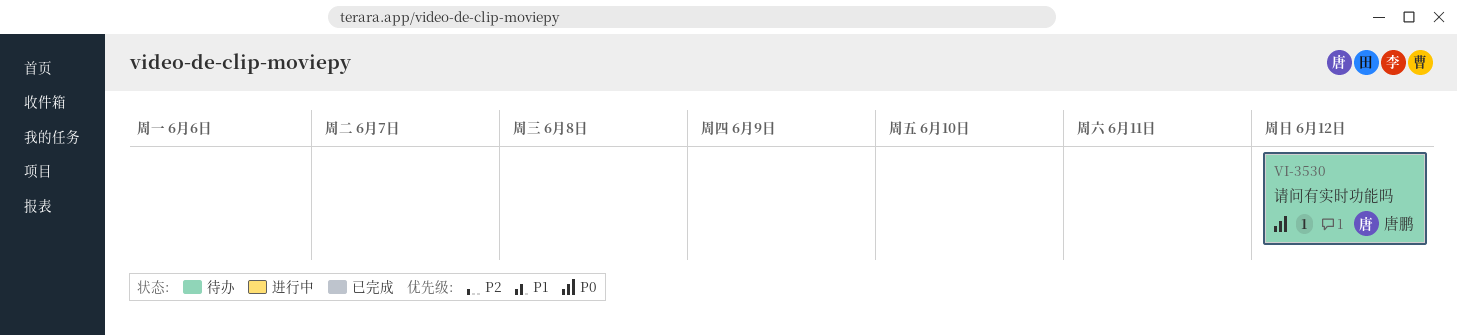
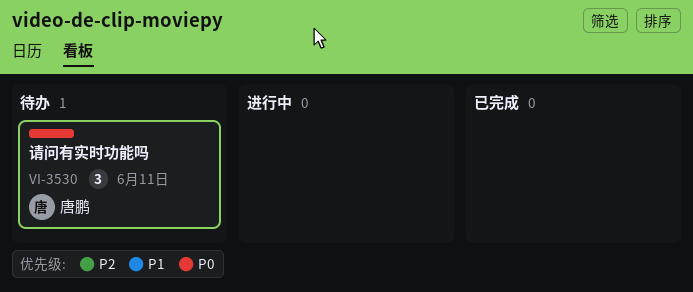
VI-3530, estimate: 1 -> 3
VI-3530, due: Jun 12 -> Jun 11

